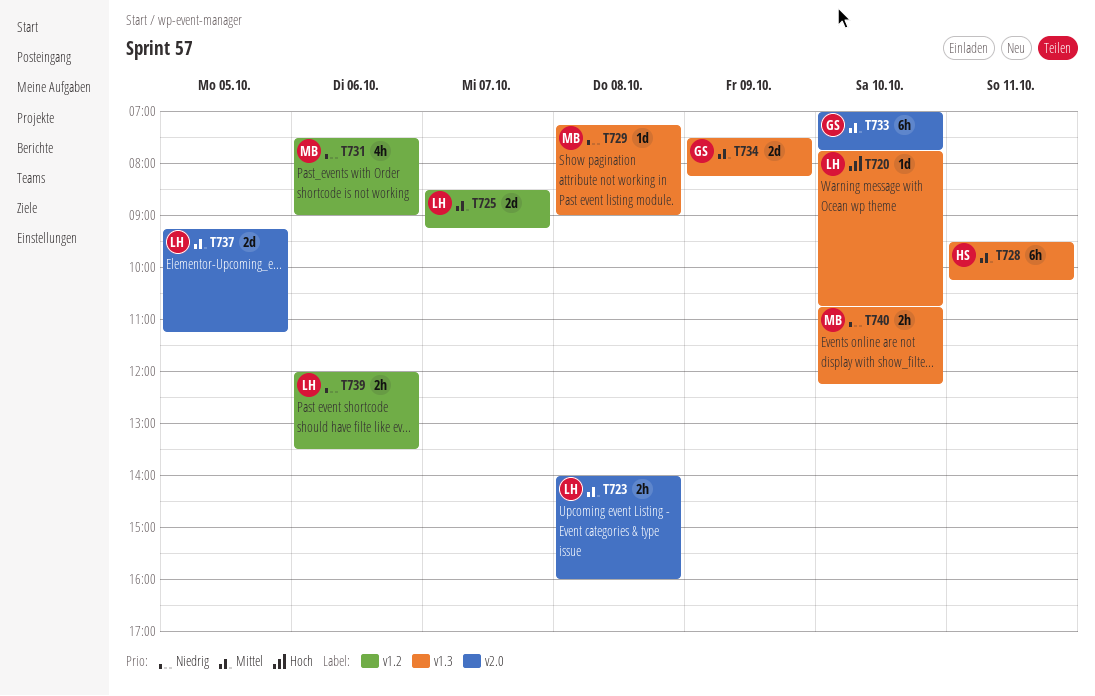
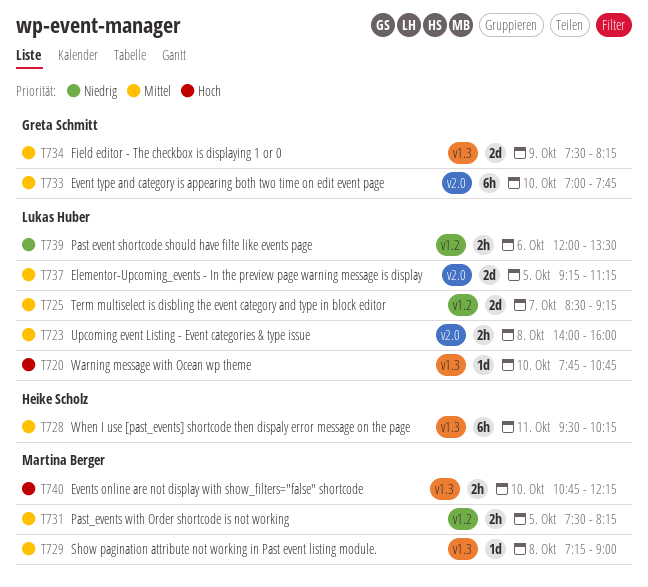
T729, priority: Niedrig -> Mittel
T731, priority: Niedrig -> Mittel
T731, estimate: 4h -> 2h
T731, day: Oct 6 -> Oct 5
T731, ends: 09:00 -> 08:15
T740, priority: Niedrig -> Hoch

